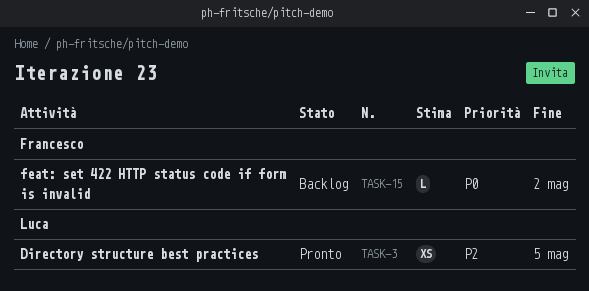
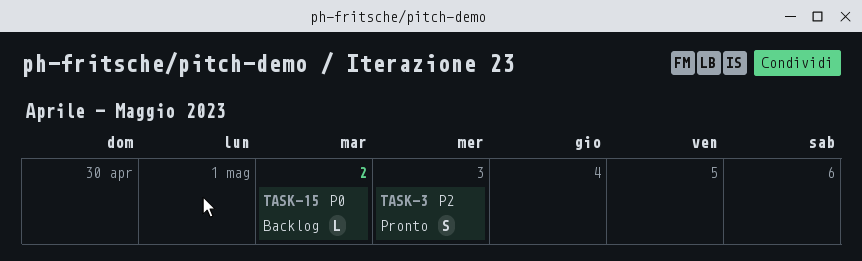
TASK-3, estimate: XS -> S
TASK-3, due: May 5 -> May 3

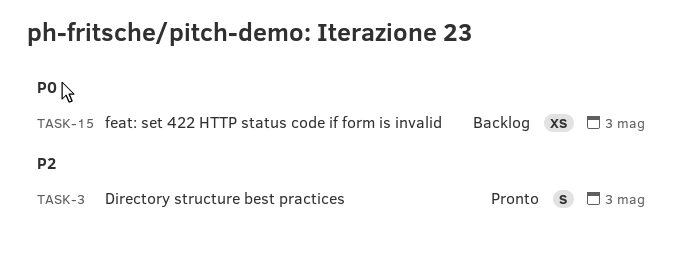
TASK-15, estimate: L -> XS
TASK-15, due: May 2 -> May 3

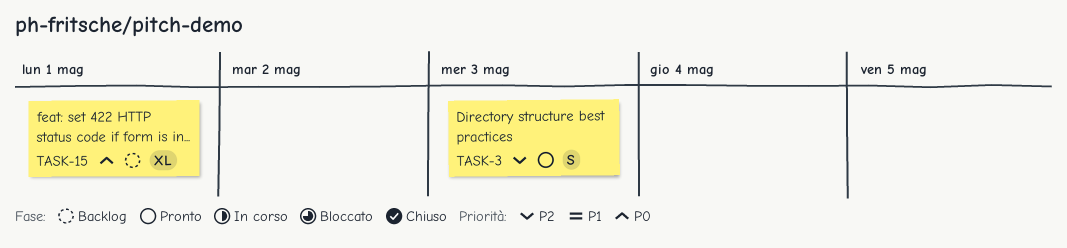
TASK-15, estimate: XS -> XL
TASK-15, due: May 3 -> May 1

